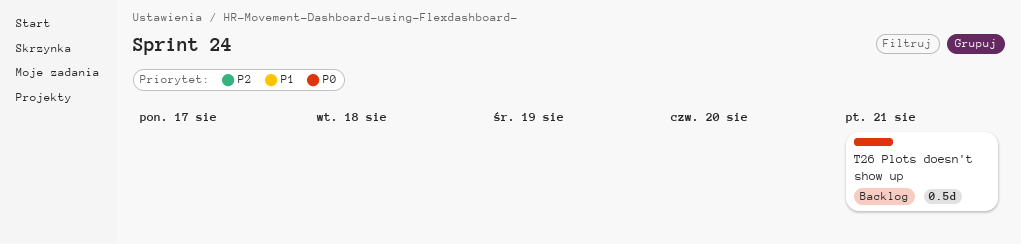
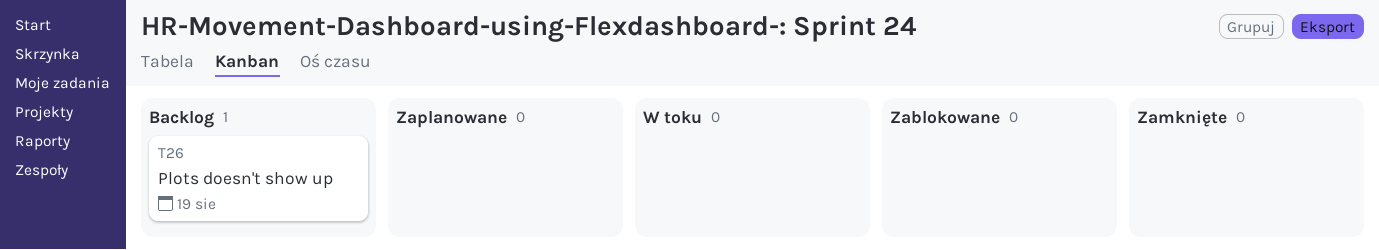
T26, due: Aug 21 -> Aug 19

